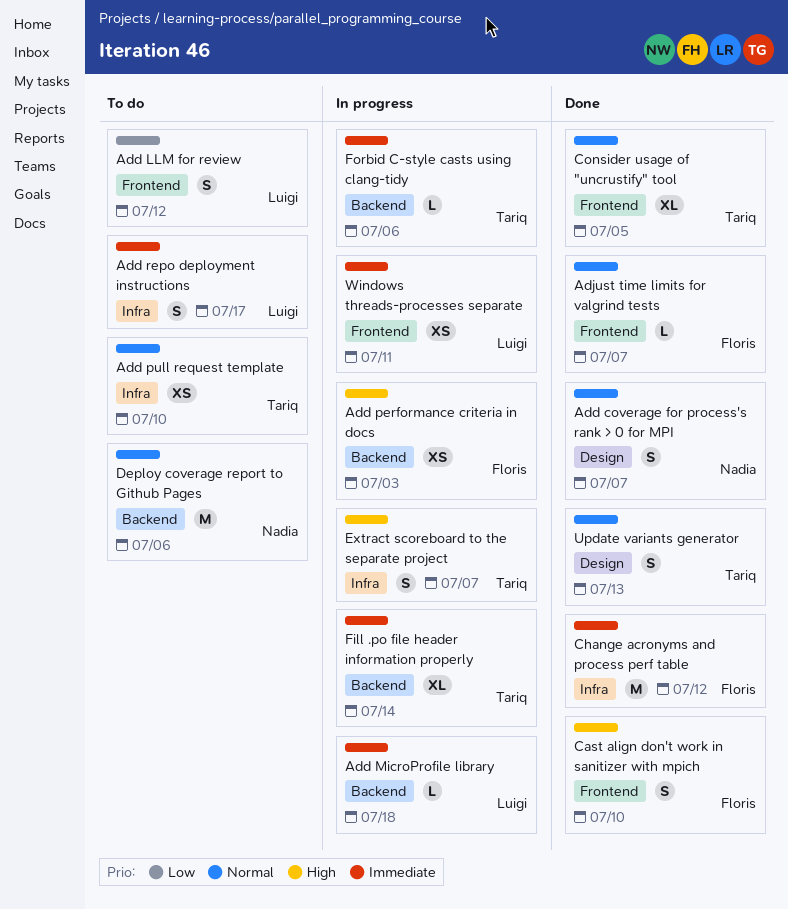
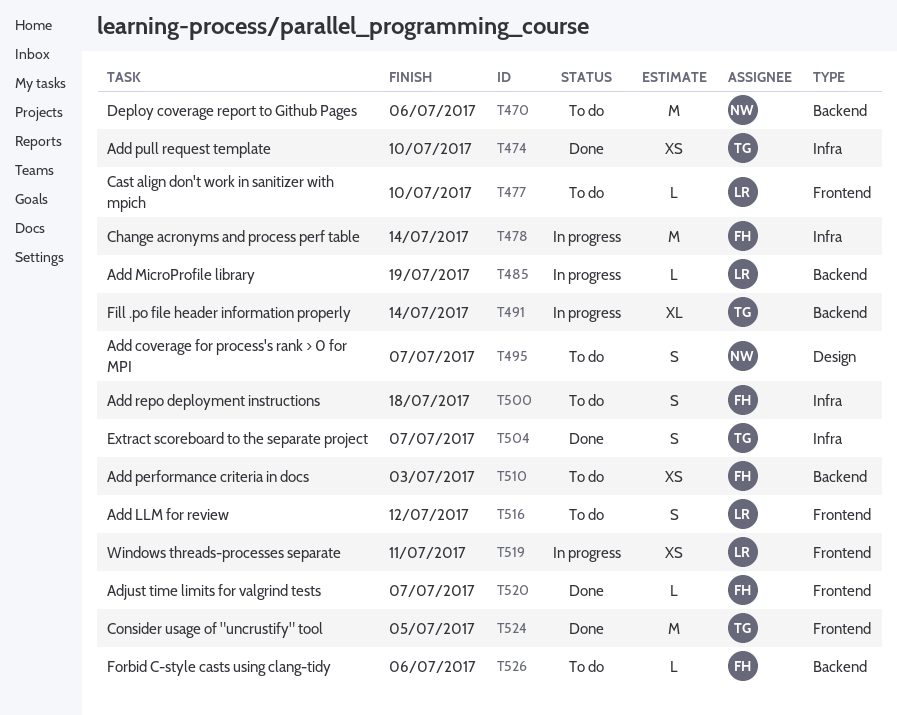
Add coverage for process's rank > 0 for MPI, status: Done -> To do
Add MicroProfile library, due: Jul 18 -> Jul 19
Add performance criteria in docs, status: In progress -> To do
Add pull request template, status: To do -> Done
Add repo deployment instructions, owner: Luigi -> Floris
Add repo deployment instructions, due: Jul 17 -> Jul 18
Cast align don't work in sanitizer with mpich, status: Done -> To do
Cast align don't work in sanitizer with mpich, owner: Floris -> Luigi
Cast align don't work in sanitizer with mpich, estimate: S -> L
Change acronyms and process perf table, status: Done -> In progress
Change acronyms and process perf table, due: Jul 12 -> Jul 14
Consider usage of "uncrustify" tool, estimate: XL -> M
Extract scoreboard to the separate project, status: In progress -> Done
Forbid C-style casts using clang-tidy, status: In progress -> To do
Forbid C-style casts using clang-tidy, owner: Tariq -> Floris
Update variants generator: present -> none

